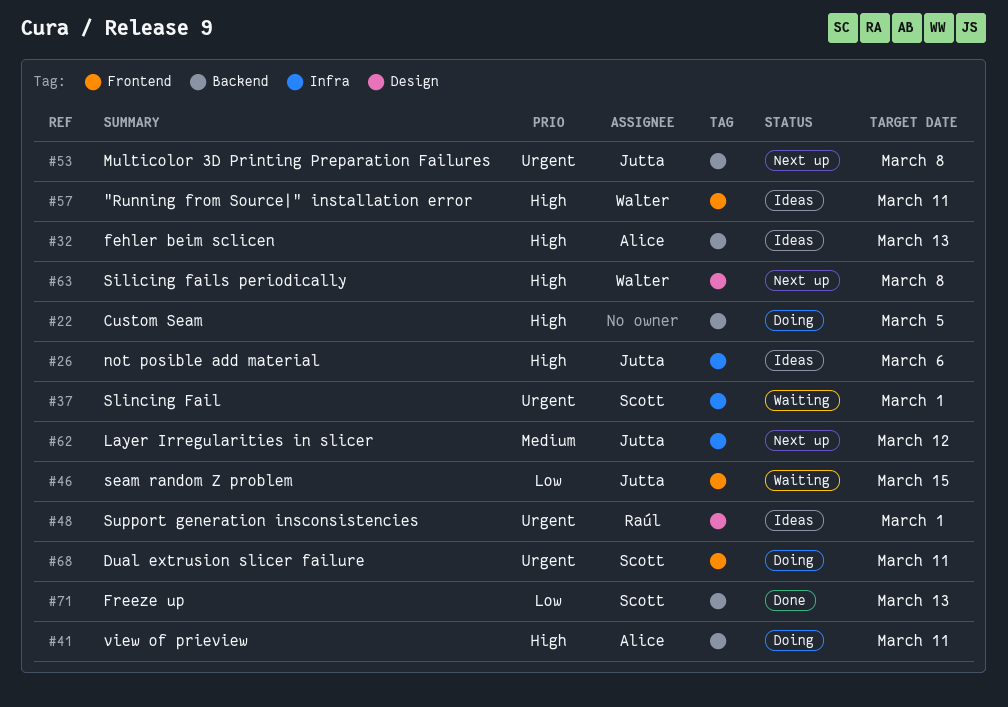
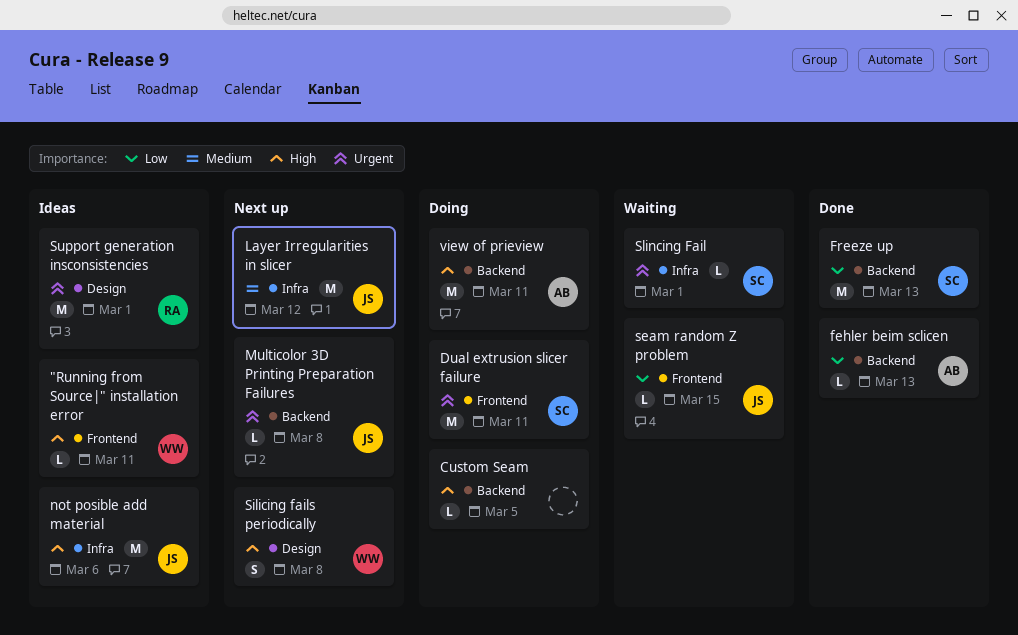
fehler beim sclicen, status: Ideas -> Done
fehler beim sclicen, priority: High -> Low

